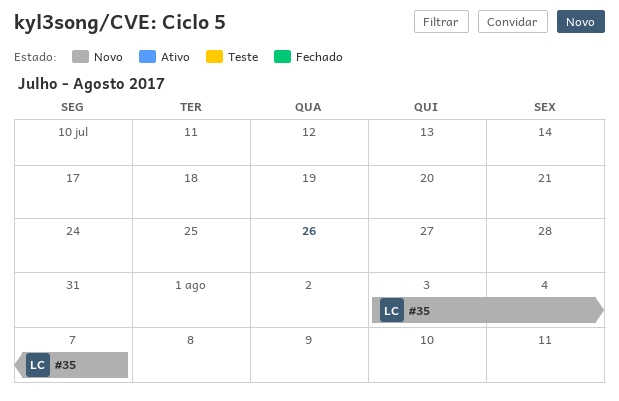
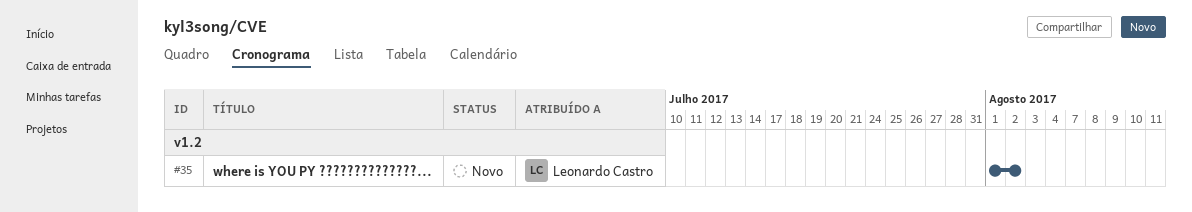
#35, start: Aug 3 -> Aug 1
#35, due: Aug 7 -> Aug 2

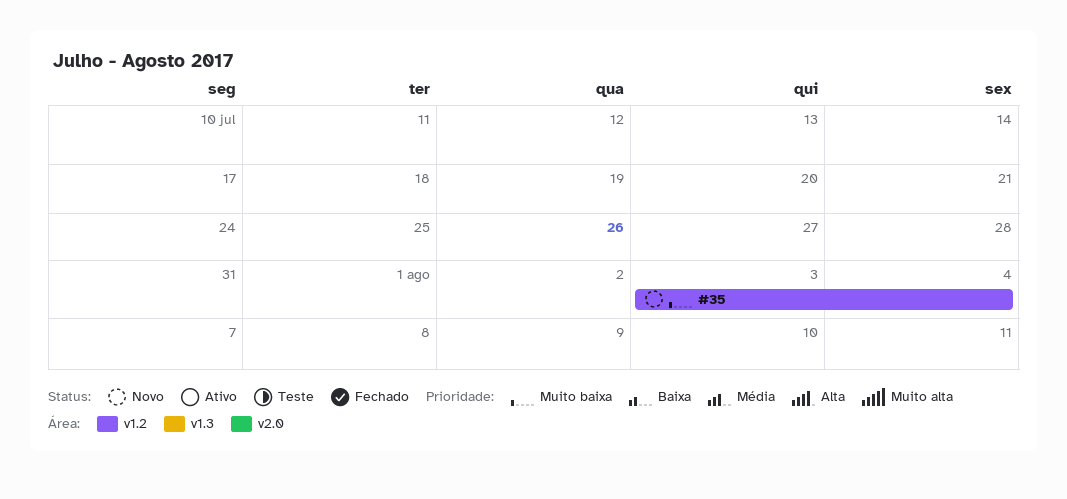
#35, start: Aug 1 -> Aug 3
#35, due: Aug 2 -> Aug 4

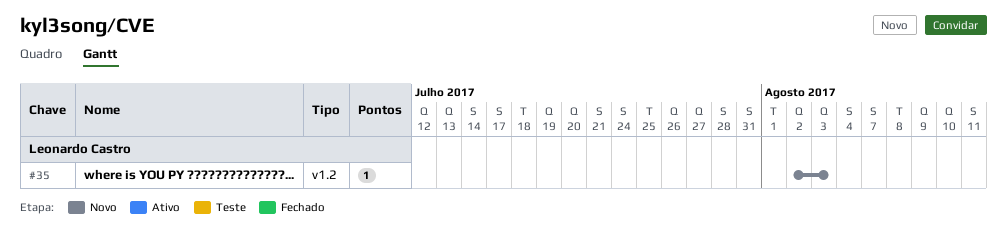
#35, start: Aug 3 -> Aug 2
#35, due: Aug 4 -> Aug 3

